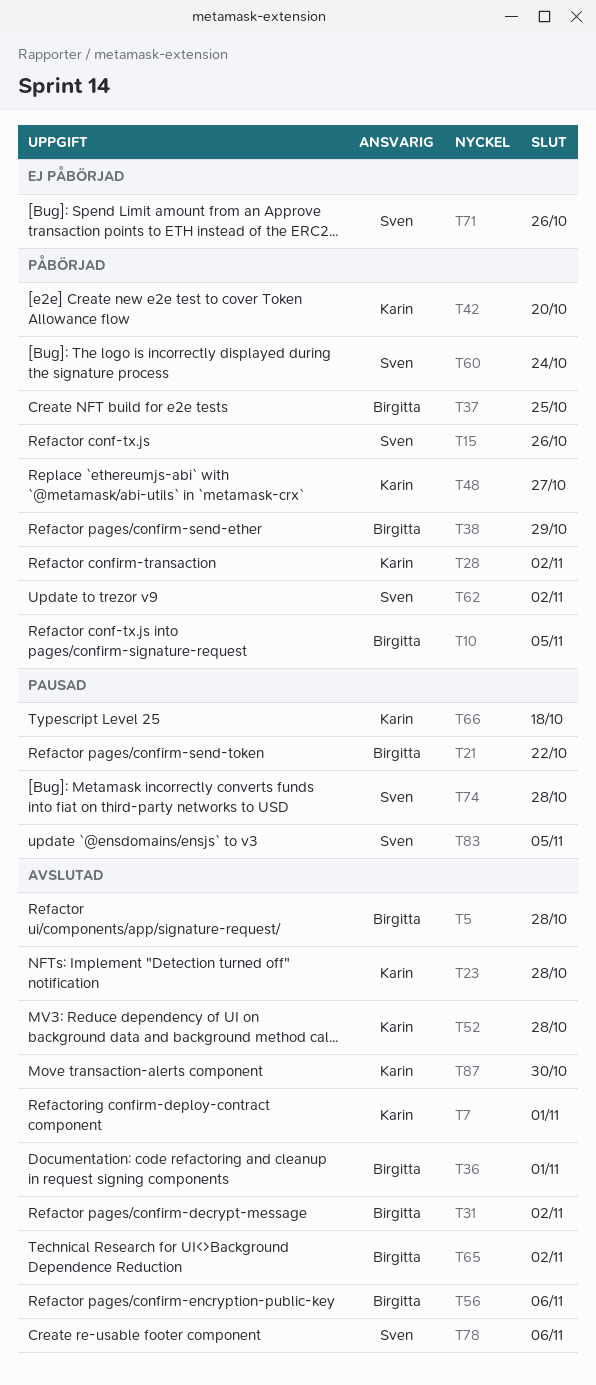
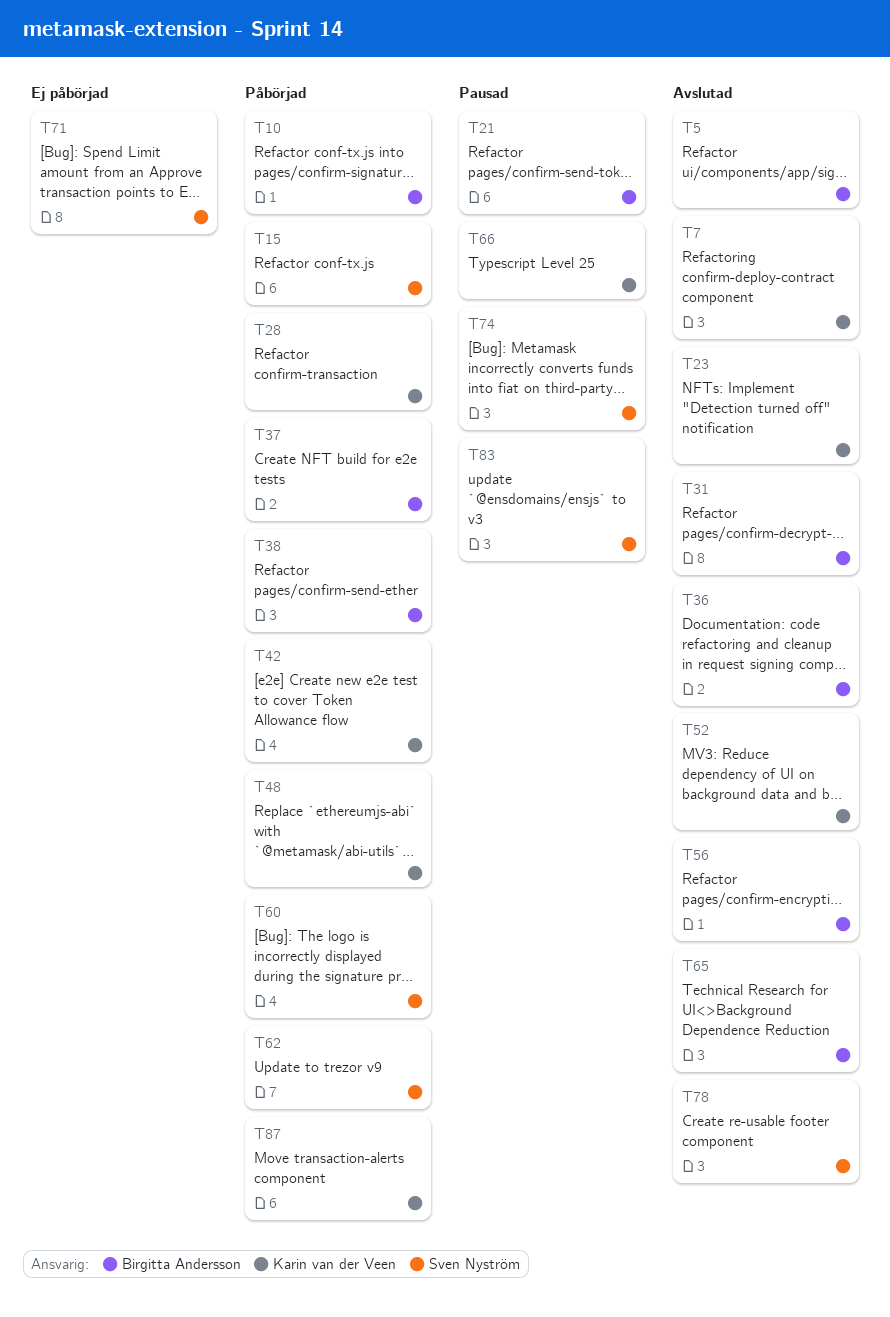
T87, status: Avslutad -> Påbörjad

